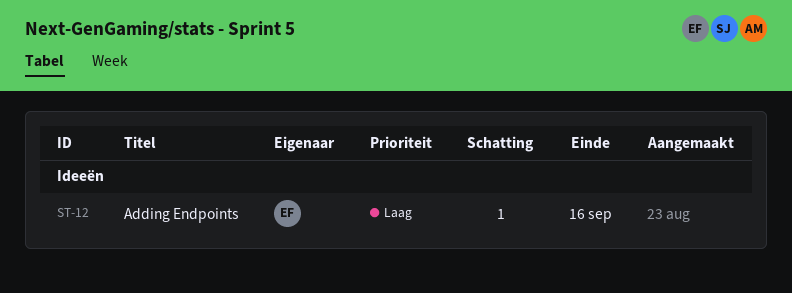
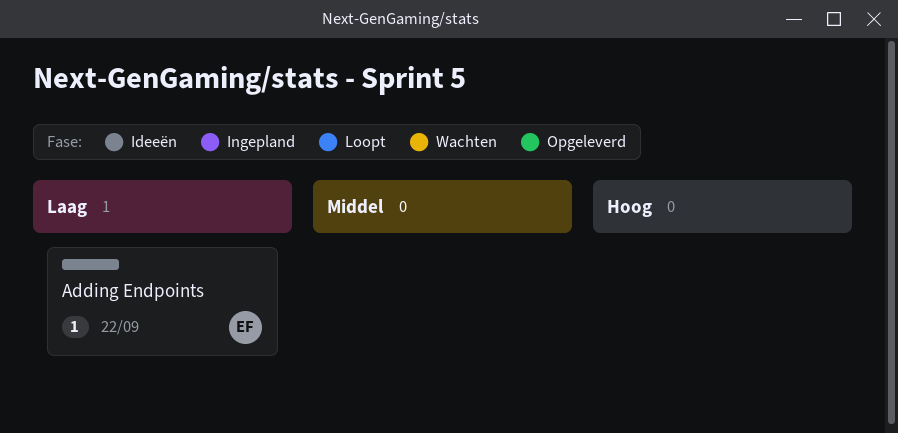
Adding Endpoints, due: Sep 16 -> Sep 22

